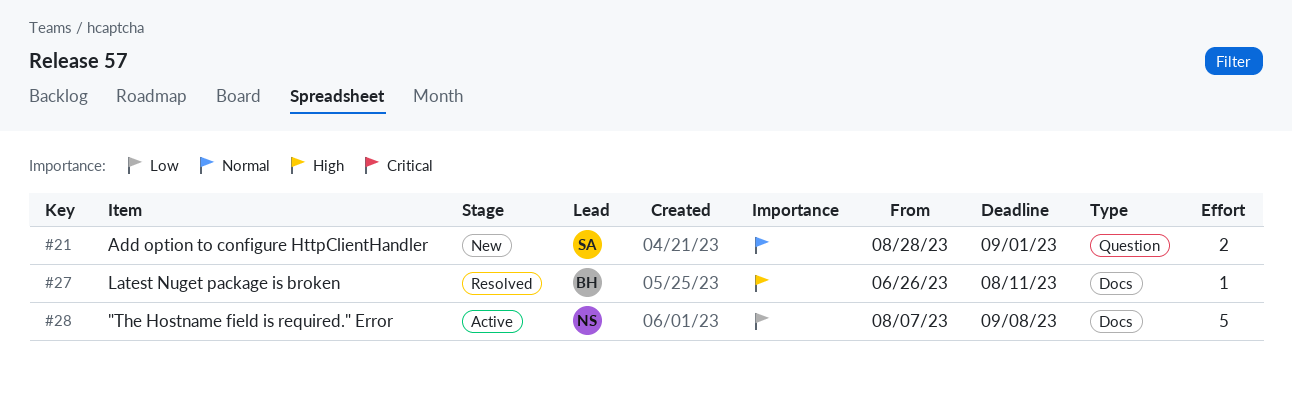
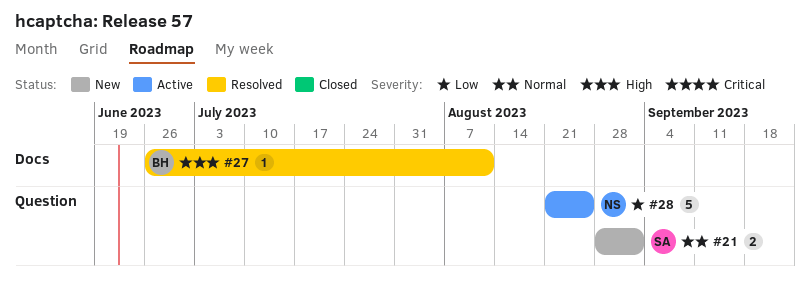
#28, label: Docs -> Question
#28, start: Aug 7 -> Aug 21
#28, due: Sep 8 -> Aug 25

